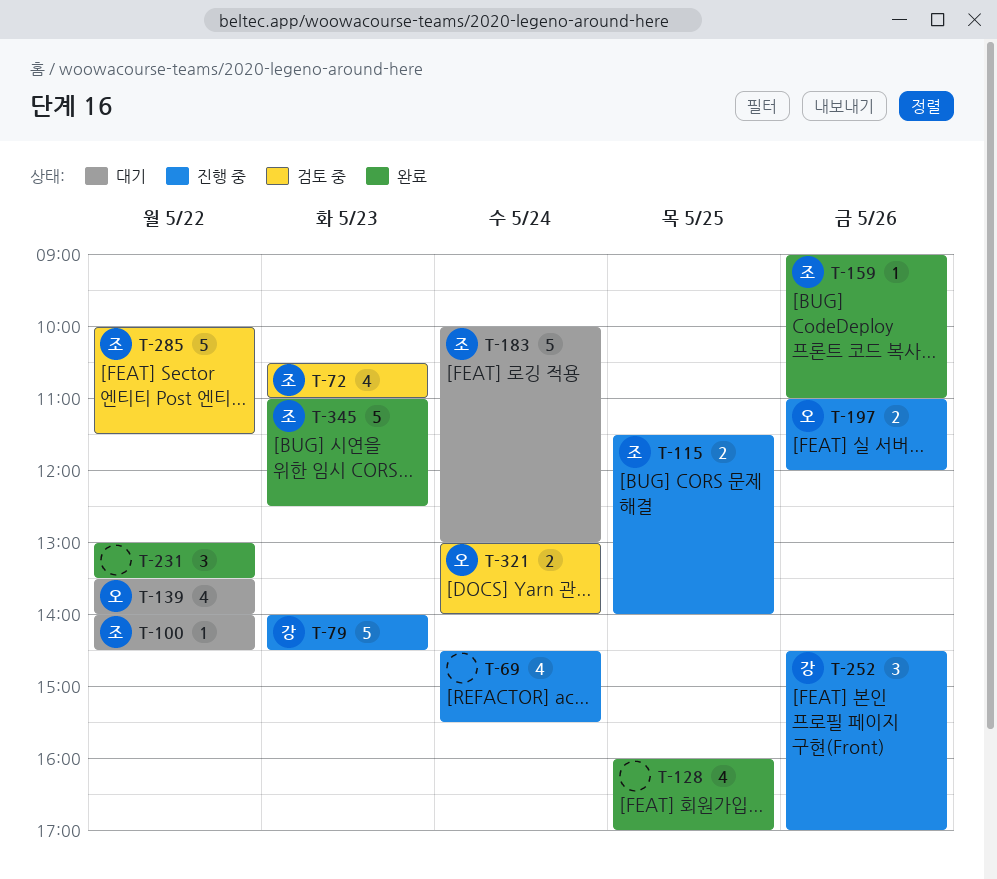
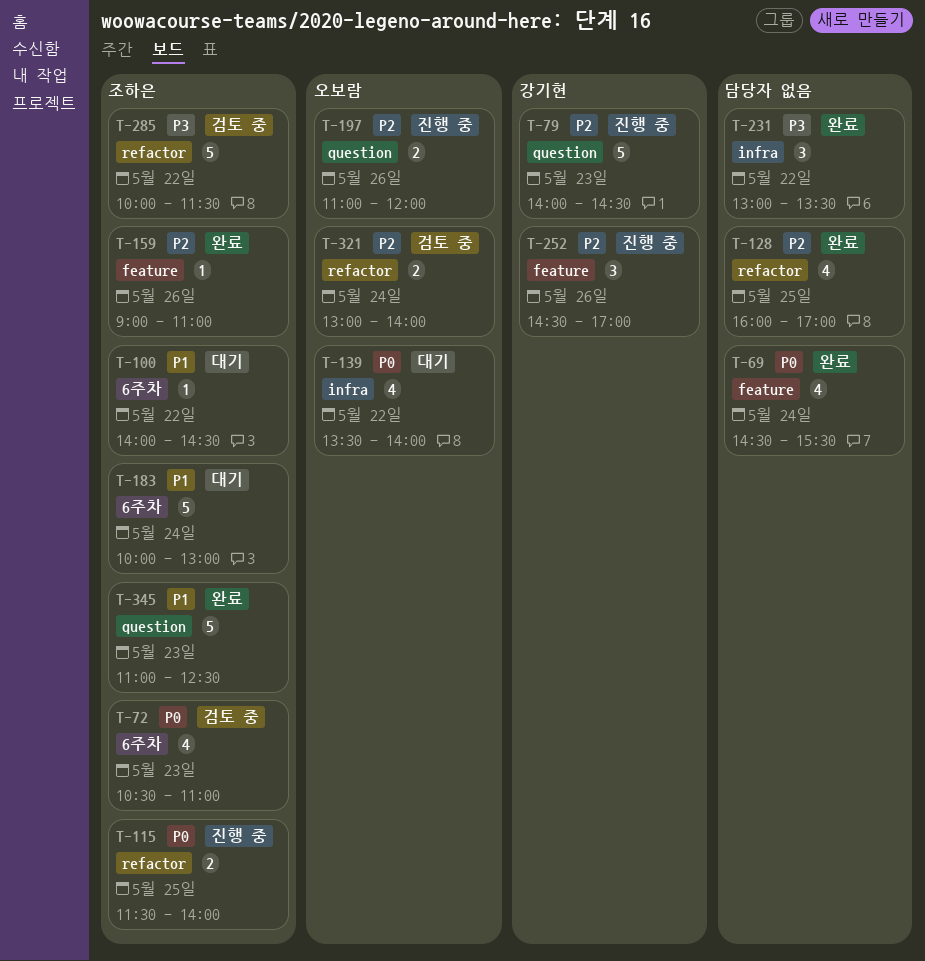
T-69, status: 진행 중 -> 완료

